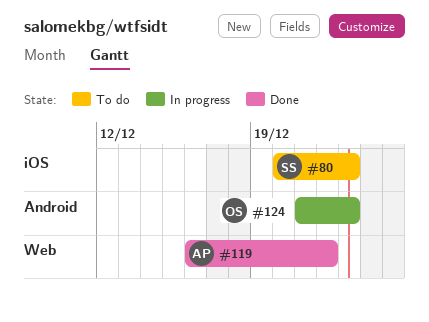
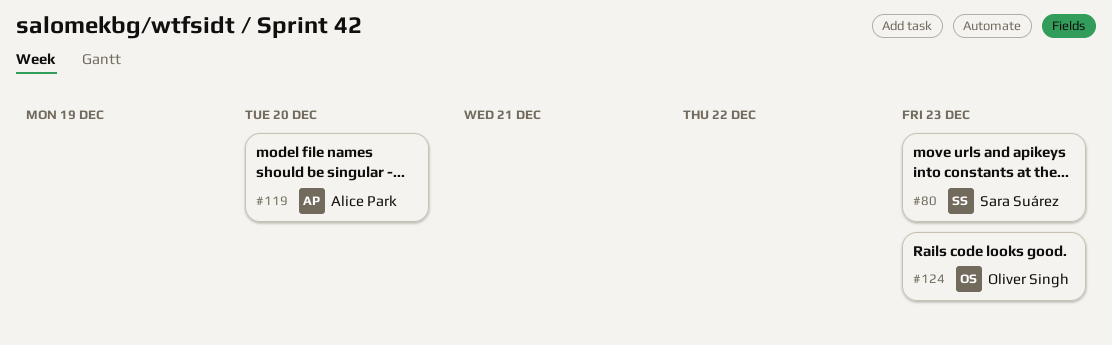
#119, due: Dec 22 -> Dec 20

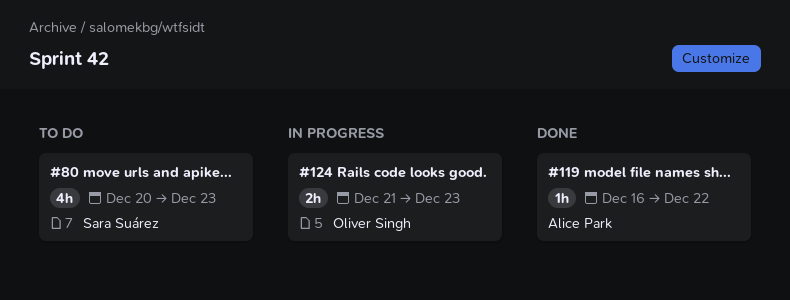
#119, due: Dec 20 -> Dec 22

